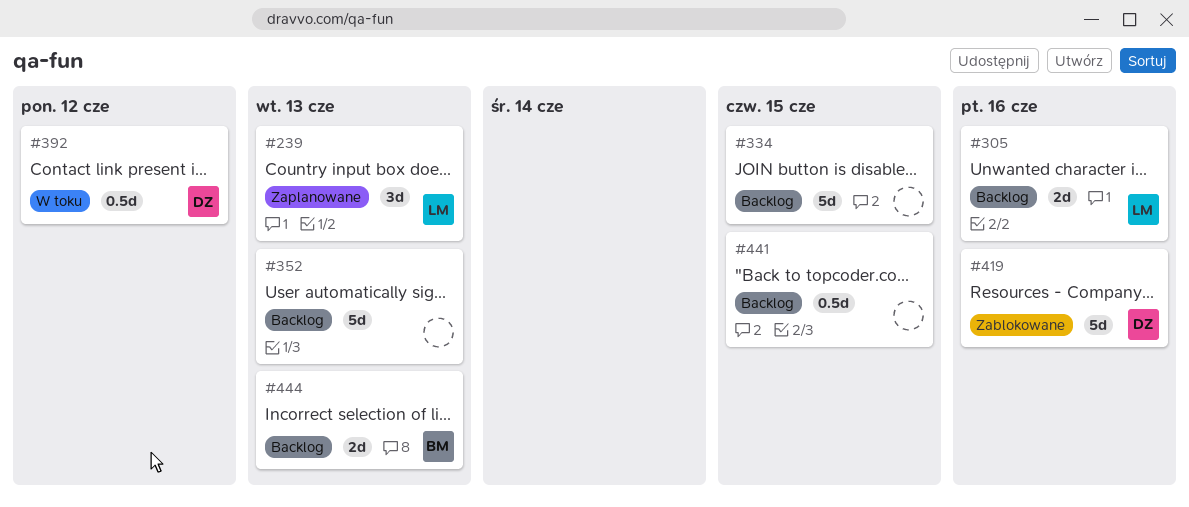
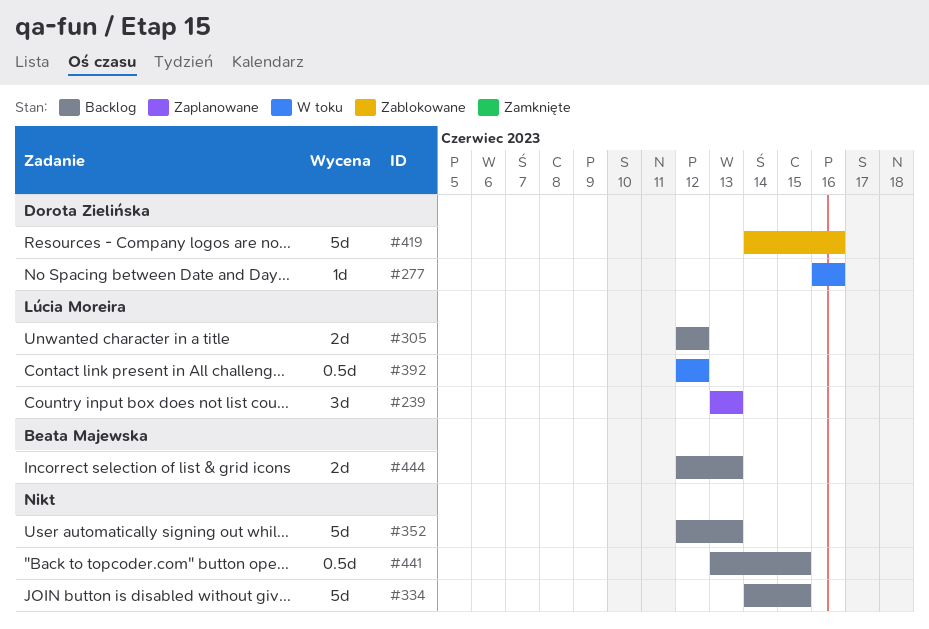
#277: none -> present
#305, due: Jun 16 -> Jun 12
#392, owner: Dorota Zielińska -> Lúcia Moreira

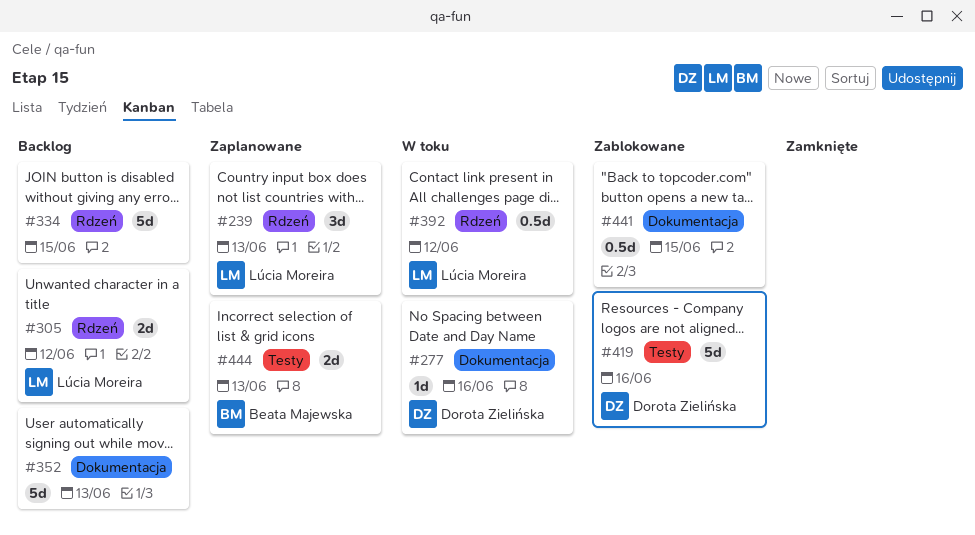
#441, status: Backlog -> Zablokowane
#444, status: Backlog -> Zaplanowane

